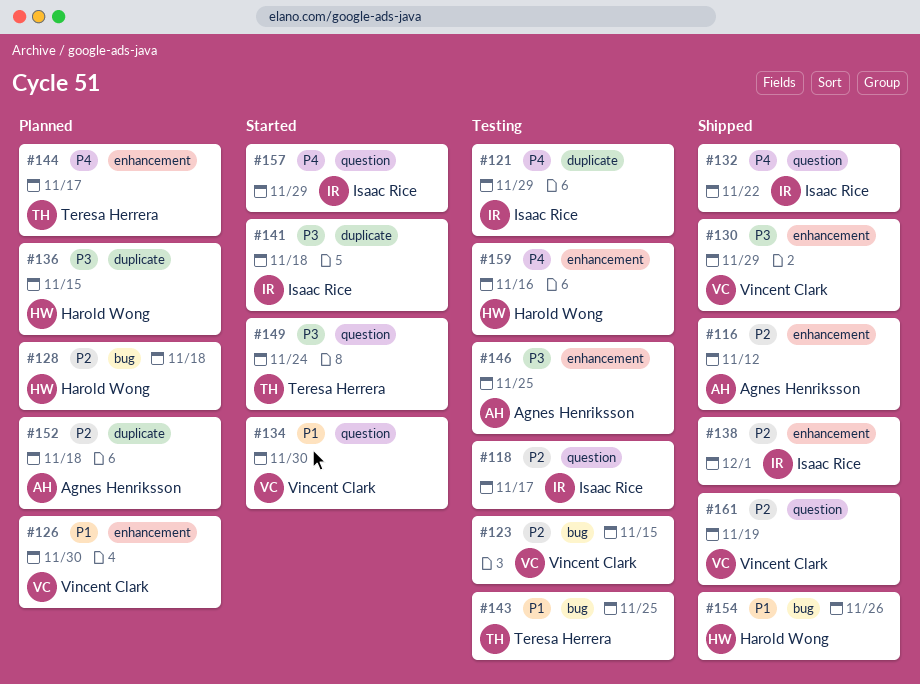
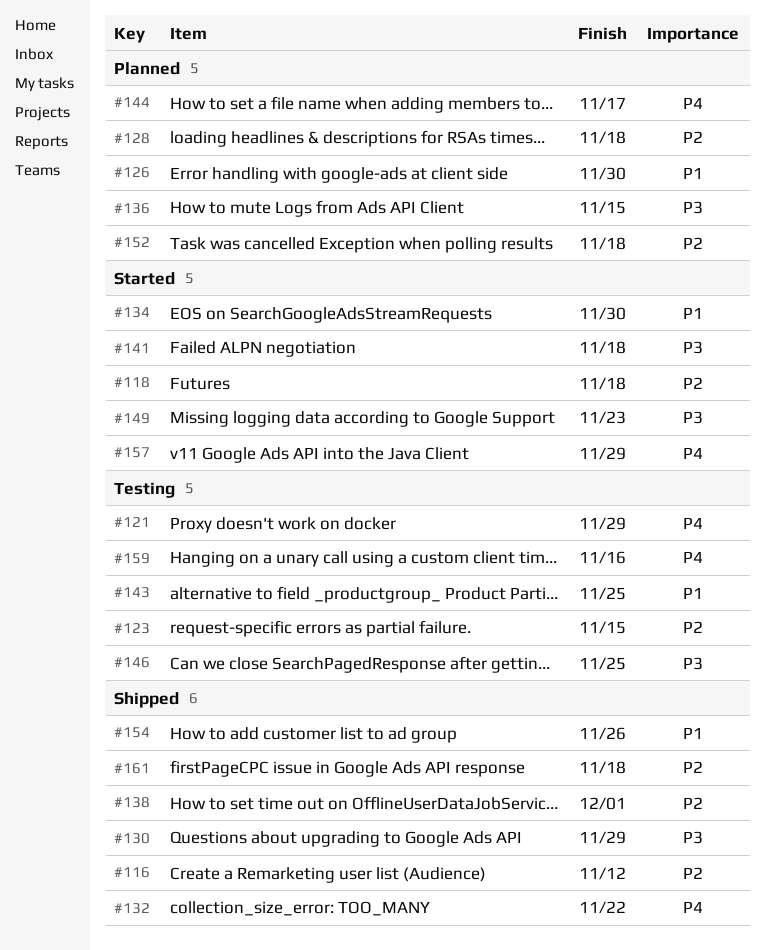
#118, status: Testing -> Started
#118, due: Nov 17 -> Nov 18
#149, due: Nov 24 -> Nov 23
#161, due: Nov 19 -> Nov 18

